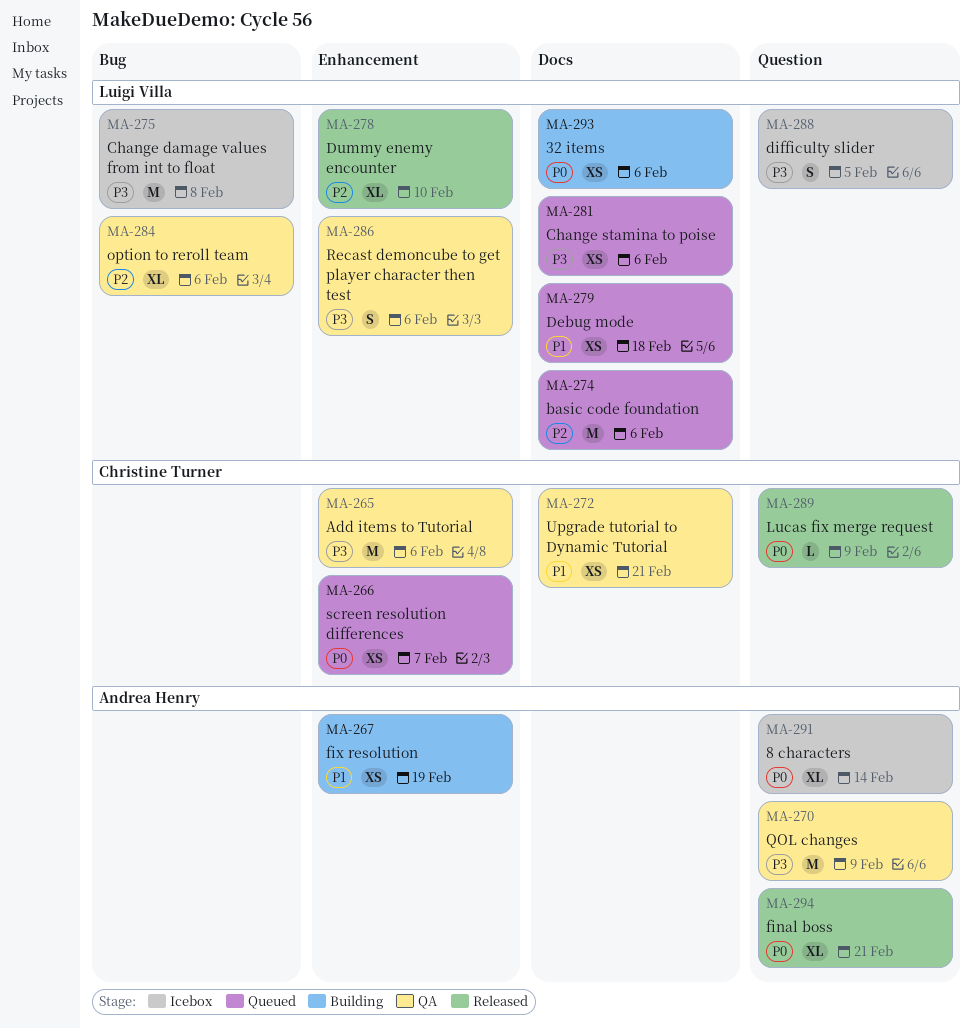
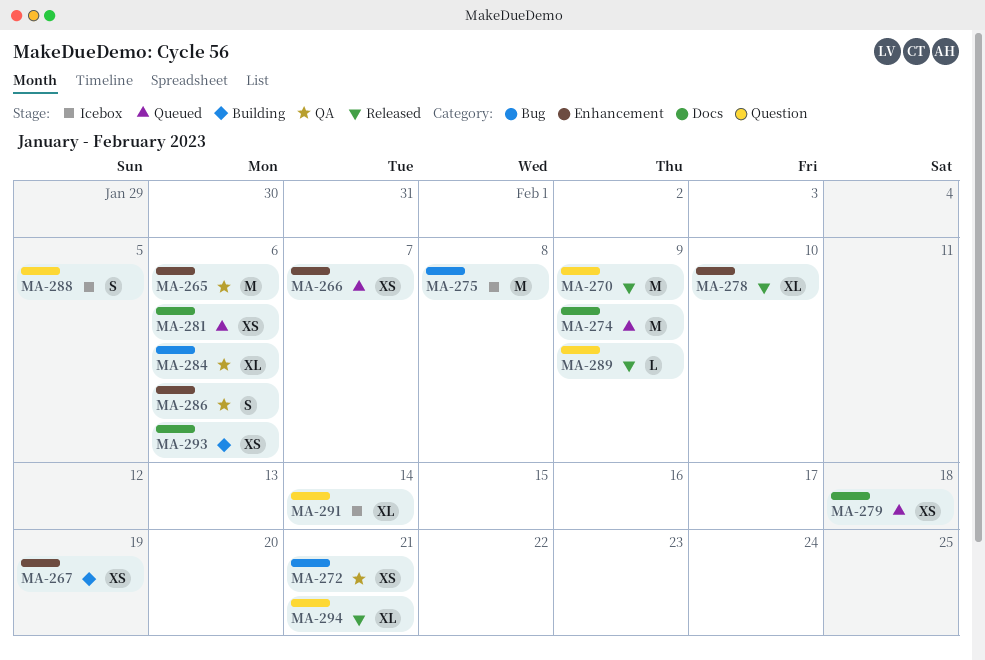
MA-270, status: QA -> Released
MA-272, label: Docs -> Bug
MA-274, due: Feb 6 -> Feb 9

